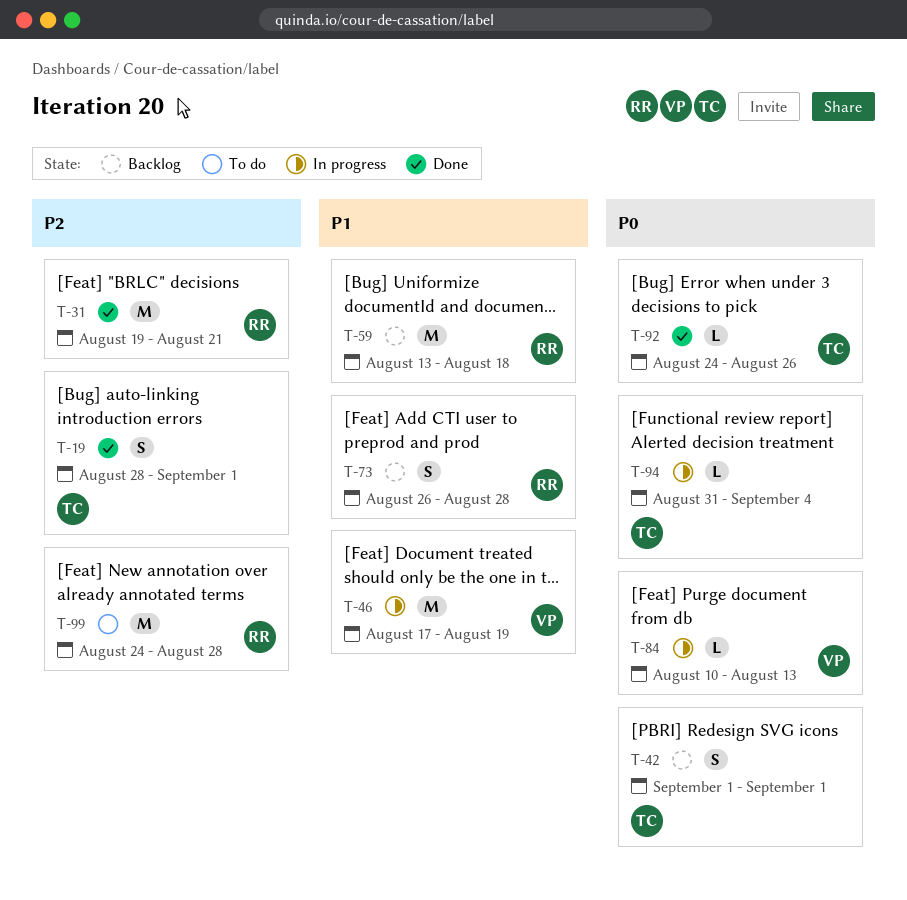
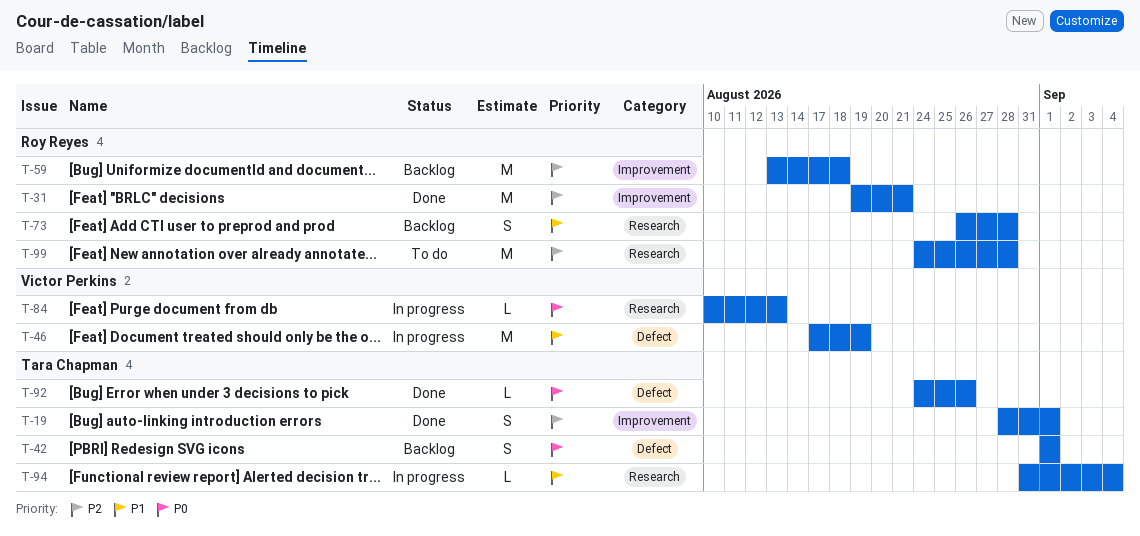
T-59, priority: P1 -> P2
T-94, priority: P0 -> P1

